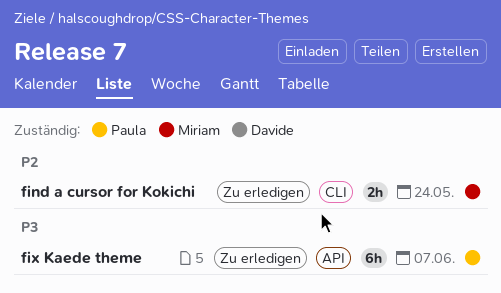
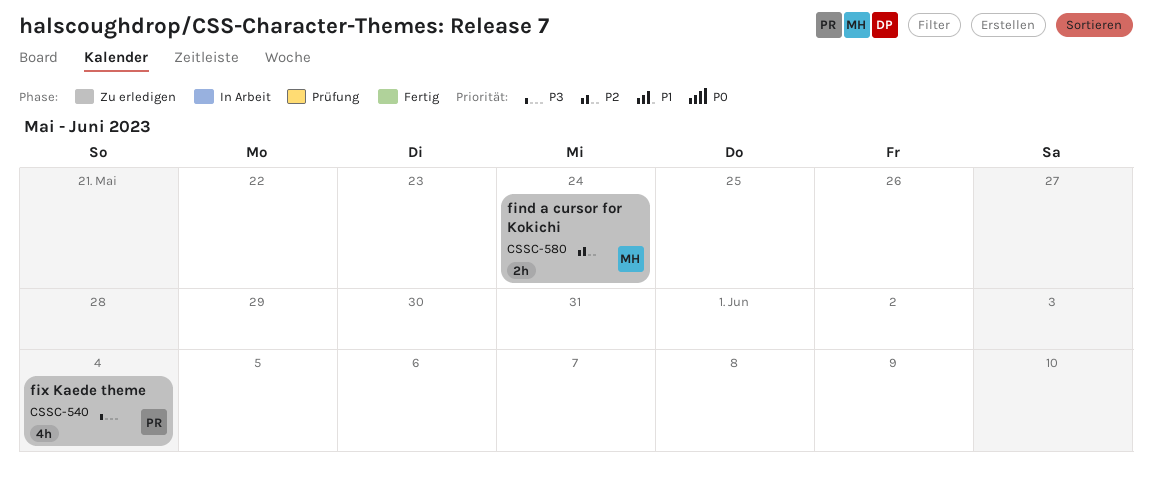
fix Kaede theme, estimate: 6h -> 4h
fix Kaede theme, due: Jun 7 -> Jun 4

